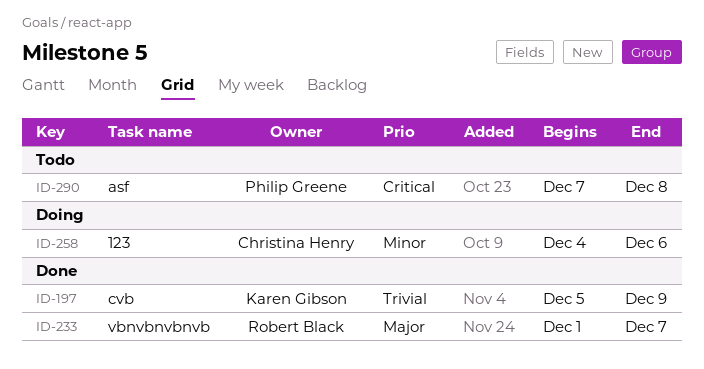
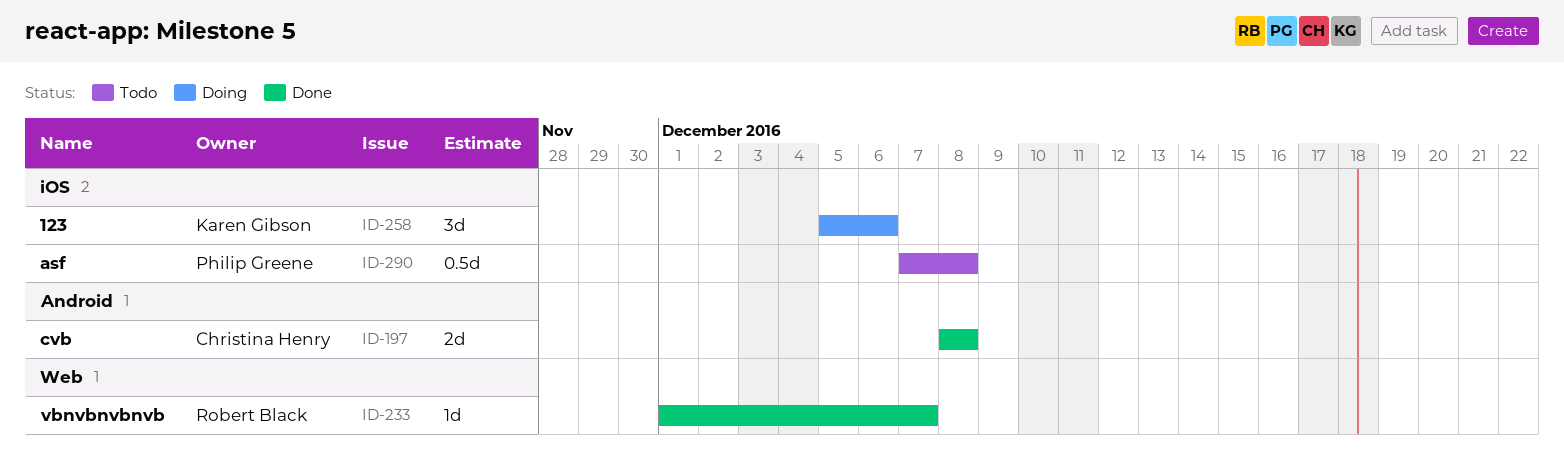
ID-197, owner: Karen Gibson -> Christina Henry
ID-197, start: Dec 5 -> Dec 8
ID-197, due: Dec 9 -> Dec 8
ID-258, owner: Christina Henry -> Karen Gibson
ID-258, start: Dec 4 -> Dec 5

